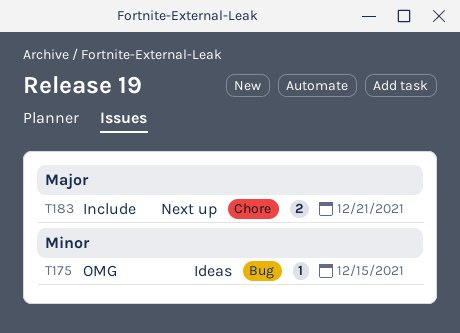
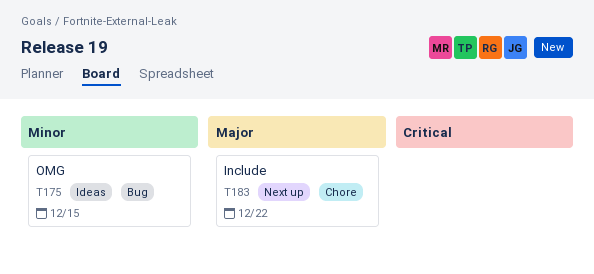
T183, due: Dec 21 -> Dec 22

